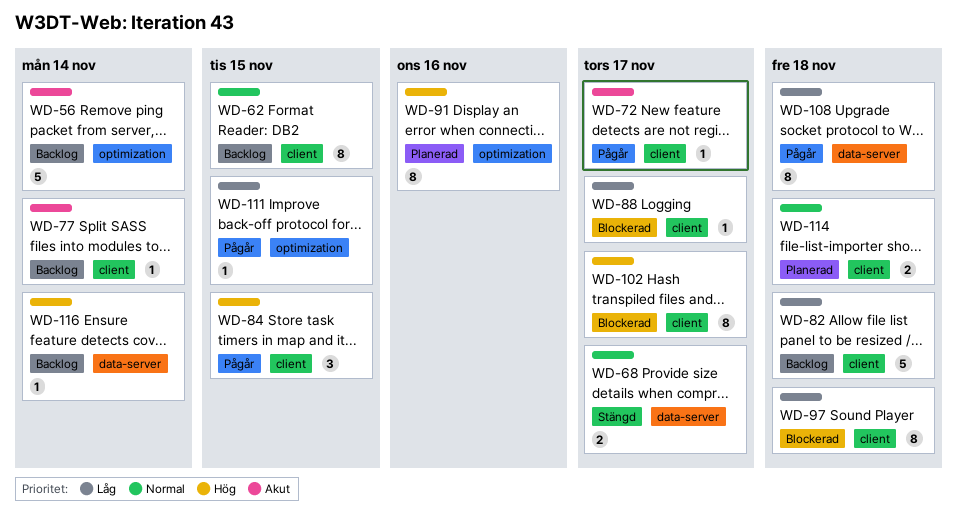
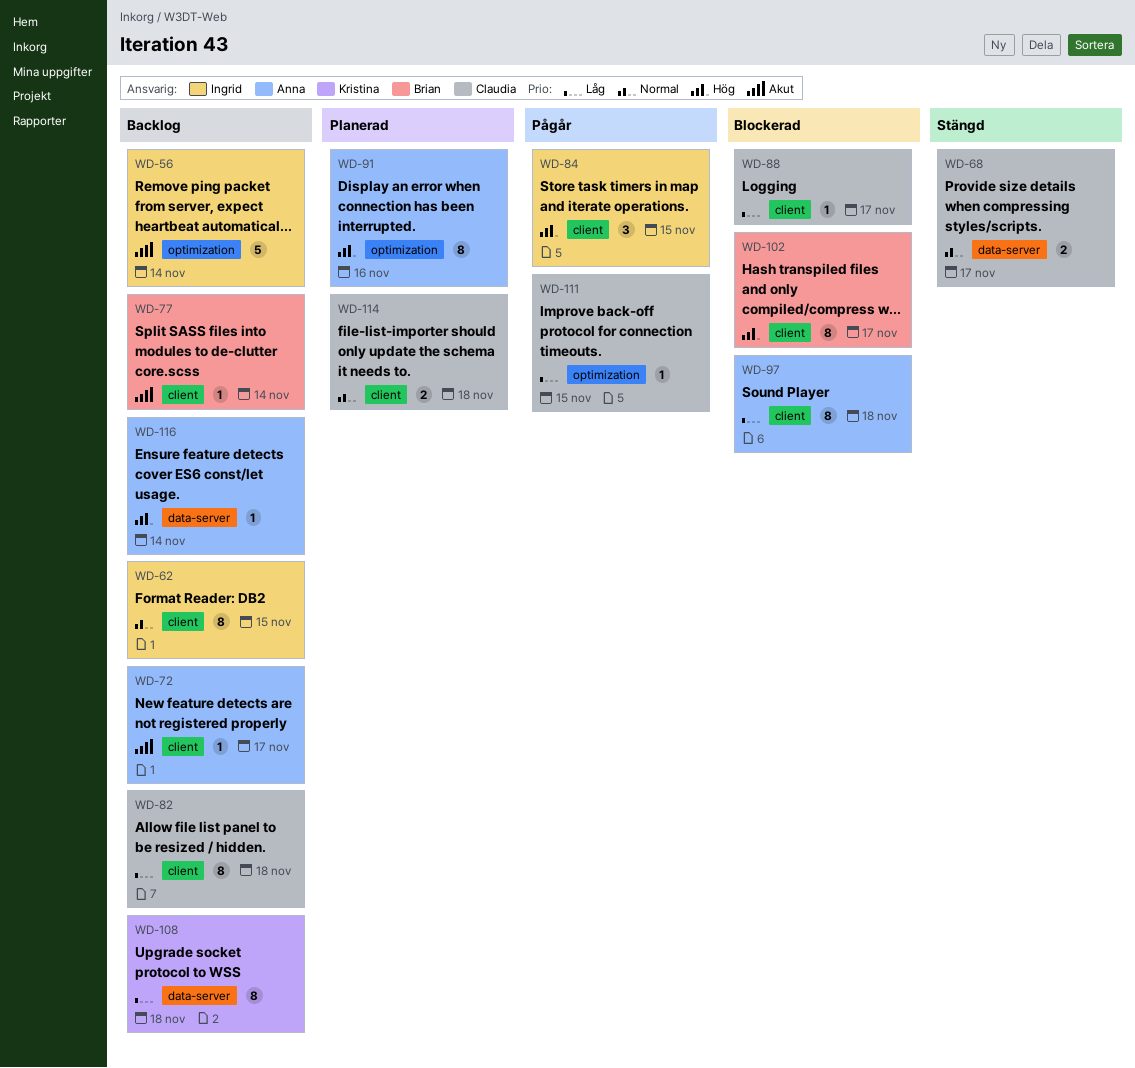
WD-72, status: Pågår -> Backlog
WD-82, estimate: 5 -> 8
WD-108, status: Pågår -> Backlog

